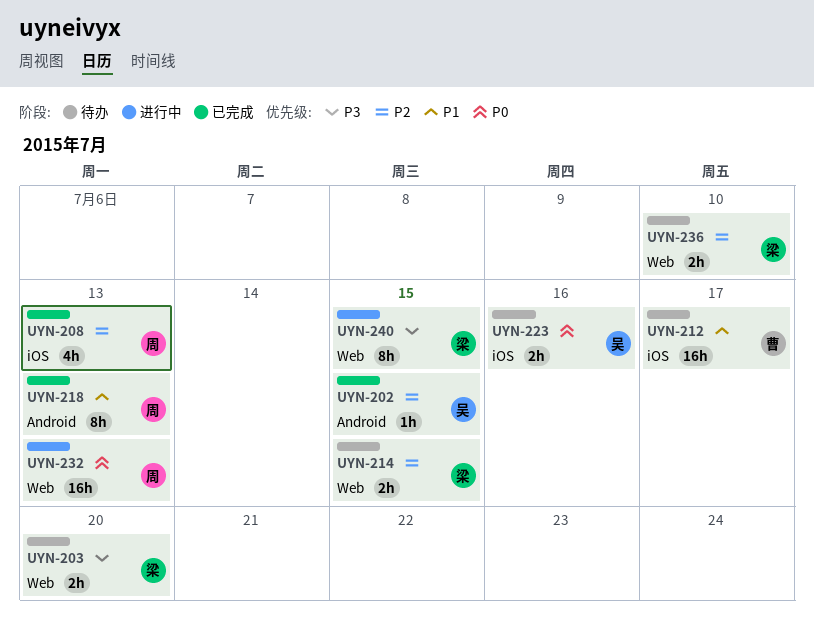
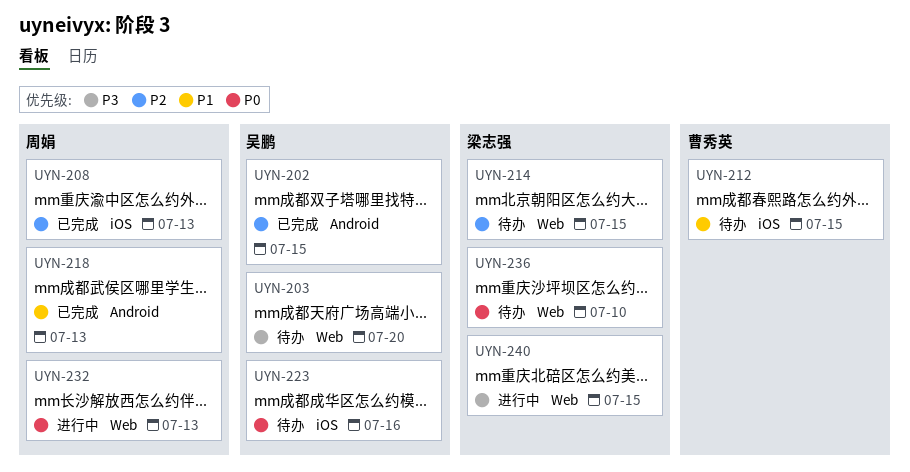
UYN-203, owner: 梁志强 -> 吴鹏
UYN-212, due: Jul 17 -> Jul 15
UYN-236, priority: P2 -> P0

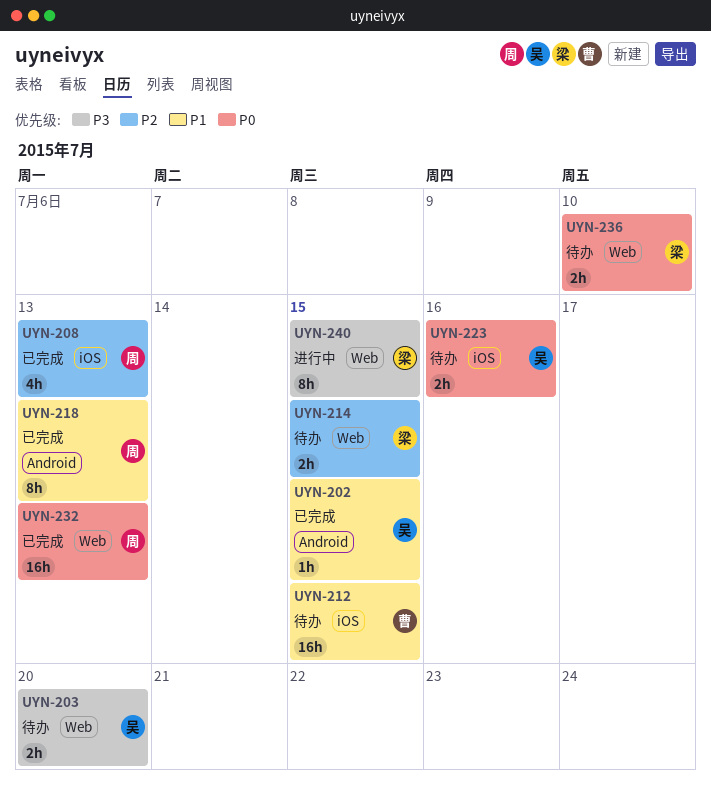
UYN-202, priority: P2 -> P1
UYN-232, status: 进行中 -> 已完成

